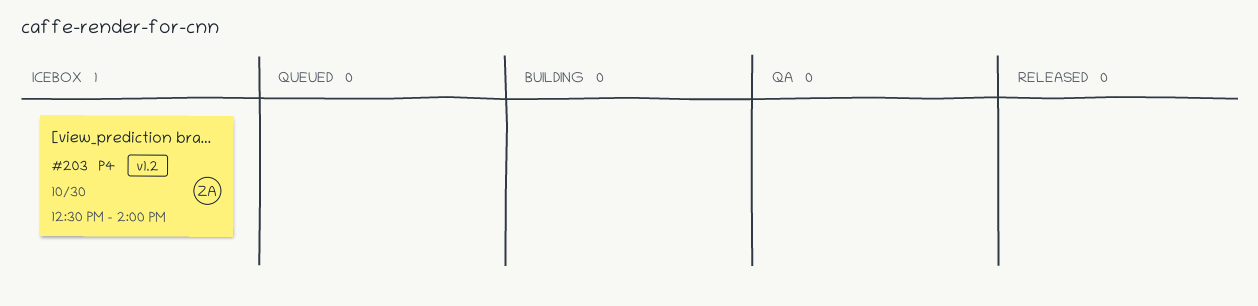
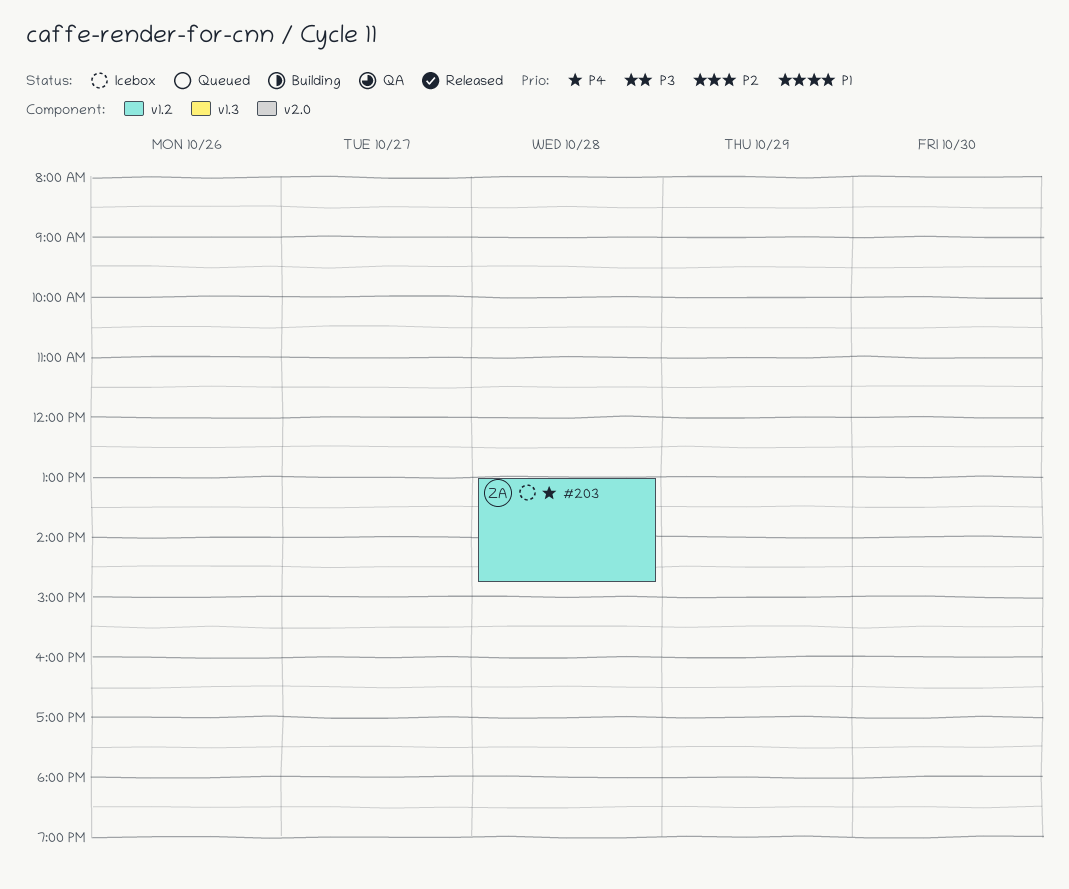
#203, day: Oct 30 -> Oct 28
#203, begins: 12:30 -> 13:00
#203, ends: 14:00 -> 14:45

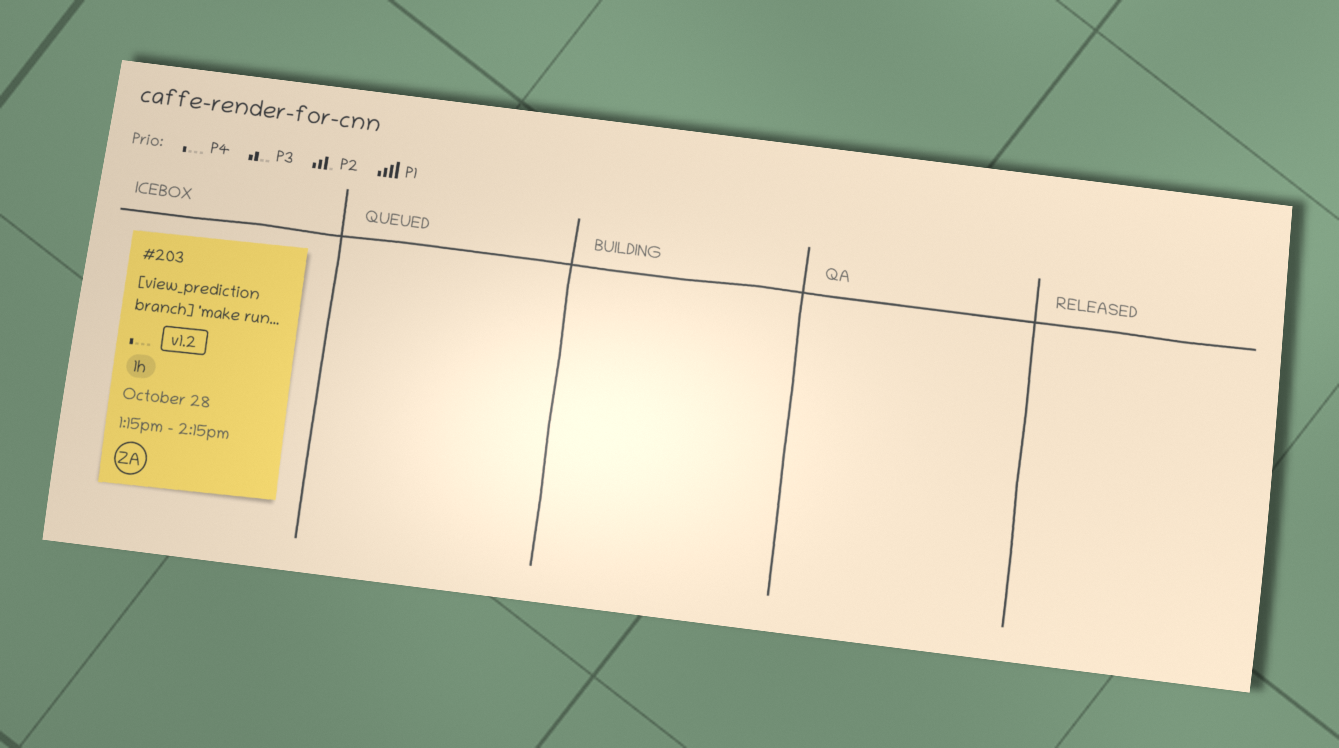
#203, begins: 13:00 -> 13:15
#203, ends: 14:45 -> 14:15

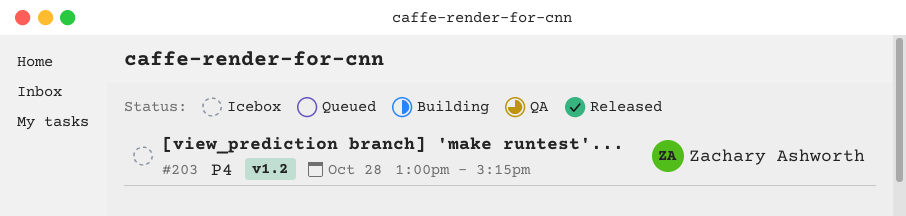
#203, begins: 13:15 -> 13:00
#203, ends: 14:15 -> 15:15

